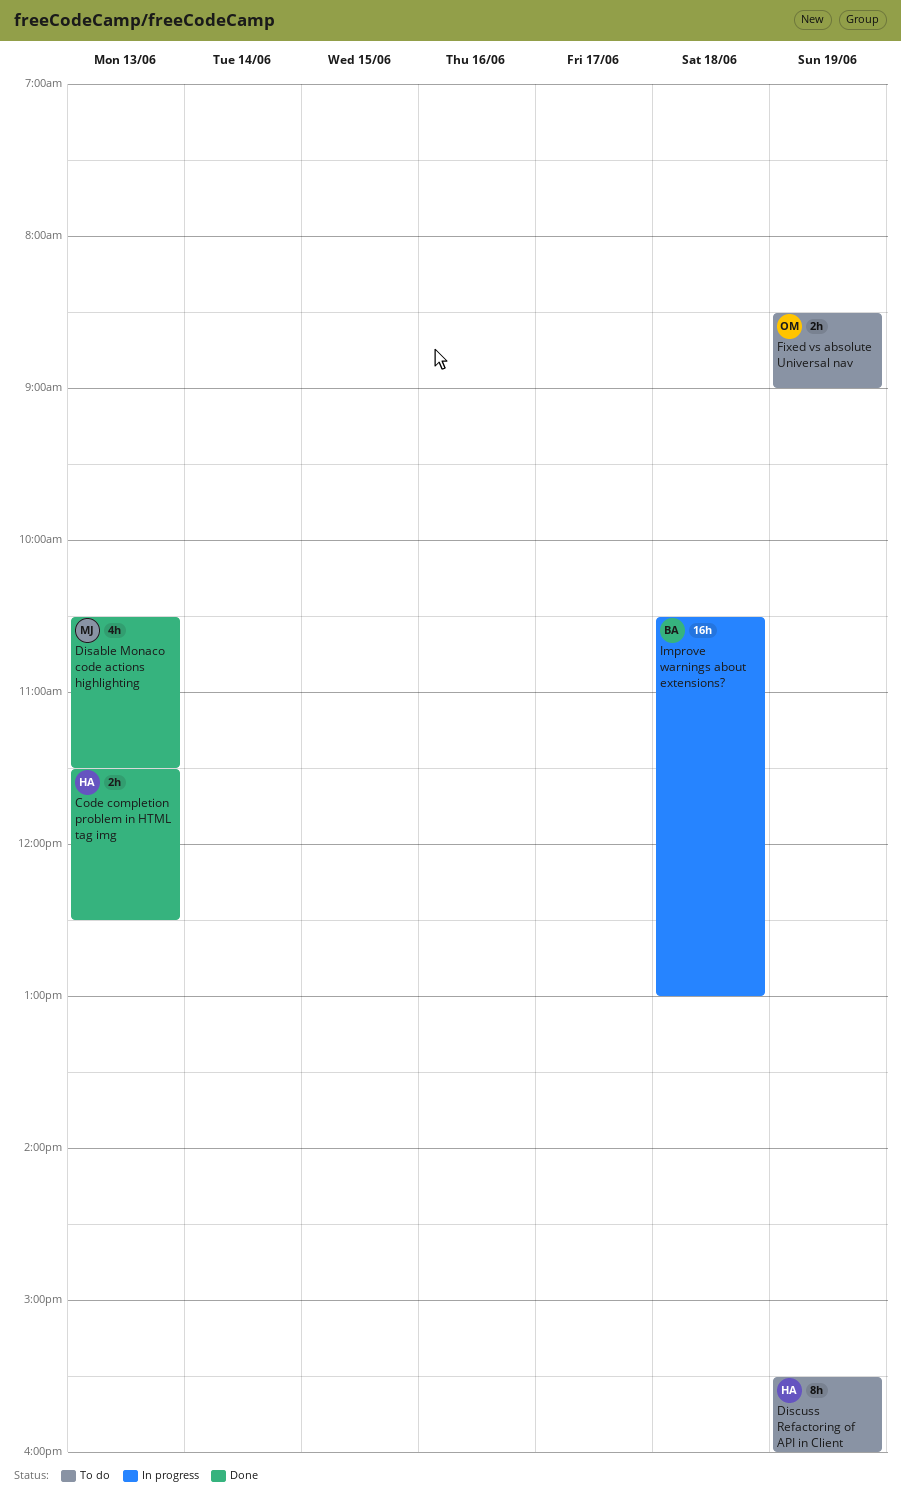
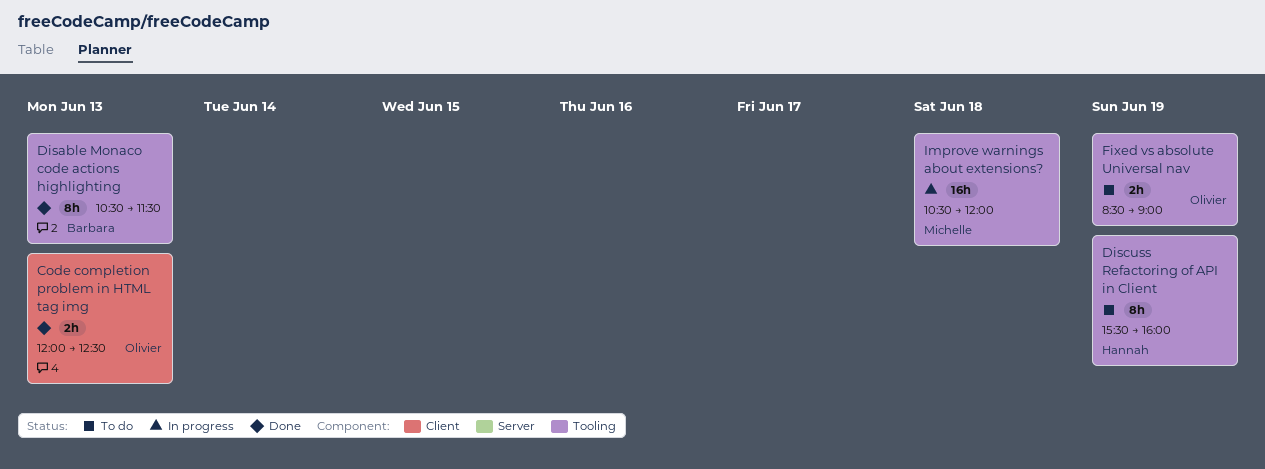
Code completion problem in HTML tag img, owner: Hannah -> Olivier
Code completion problem in HTML tag img, begins: 11:30 -> 12:00
Disable Monaco code actions highlighting, owner: Michelle -> Barbara
Disable Monaco code actions highlighting, estimate: 4h -> 8h
Improve warnings about extensions?, owner: Barbara -> Michelle
Improve warnings about extensions?, ends: 13:00 -> 12:00

